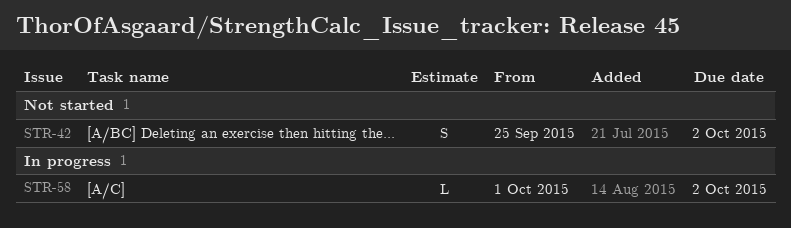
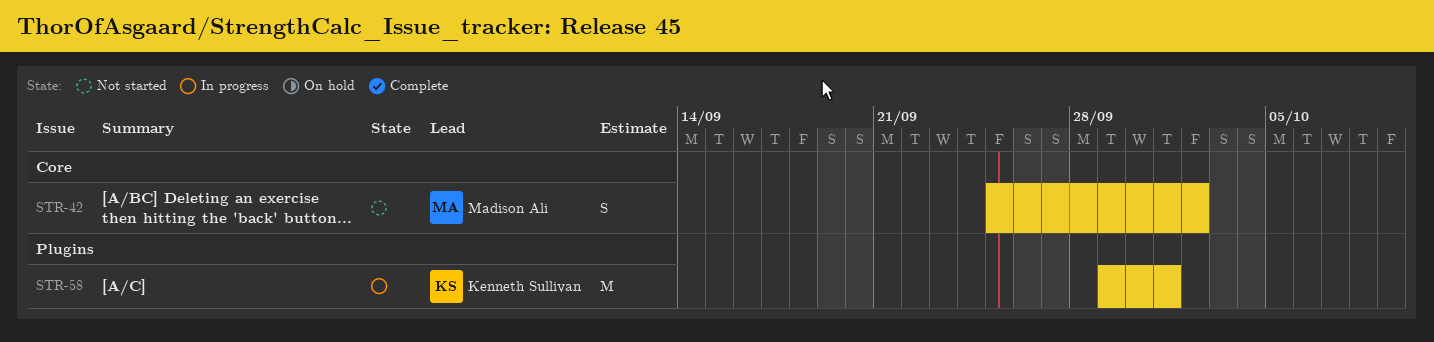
STR-58, estimate: L -> M
STR-58, start: Oct 1 -> Sep 29
STR-58, due: Oct 2 -> Oct 1

